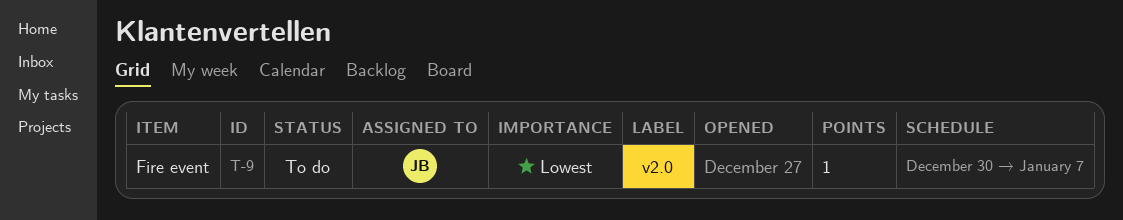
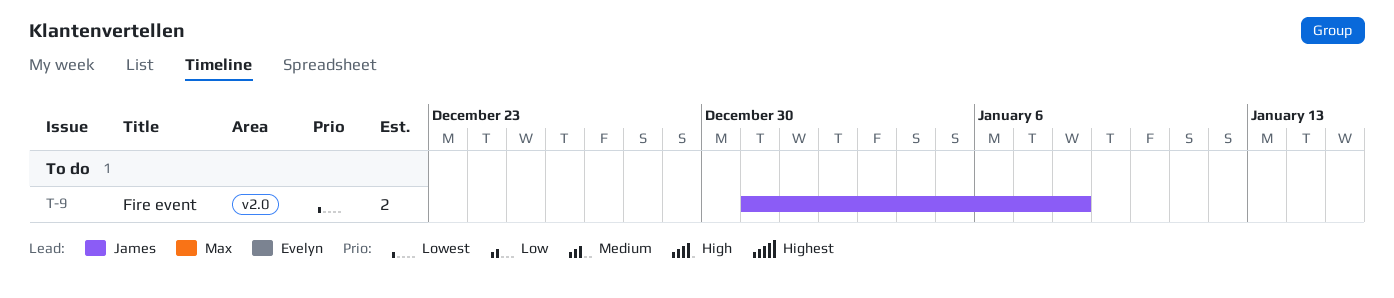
T-9, estimate: 1 -> 2
T-9, start: Dec 30 -> Dec 31
T-9, due: Jan 7 -> Jan 8

